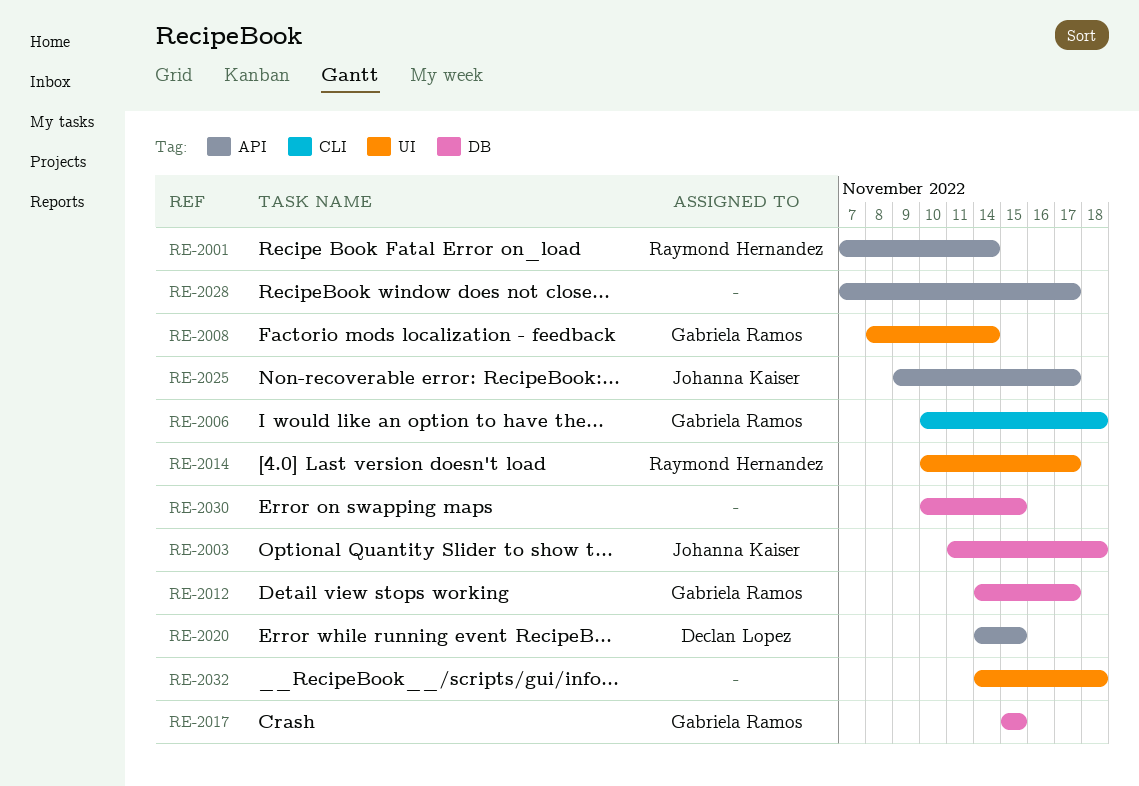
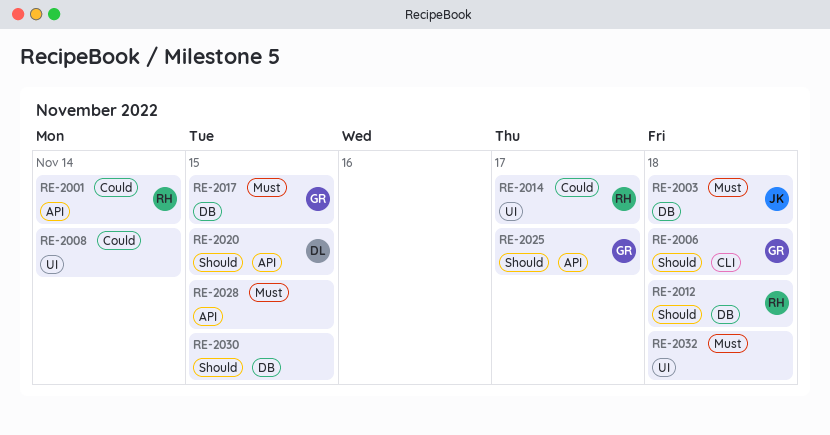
RE-2008, owner: Gabriela Ramos -> none
RE-2012, owner: Gabriela Ramos -> Raymond Hernandez
RE-2012, due: Nov 17 -> Nov 18
RE-2025, owner: Johanna Kaiser -> Gabriela Ramos
RE-2028, due: Nov 17 -> Nov 15

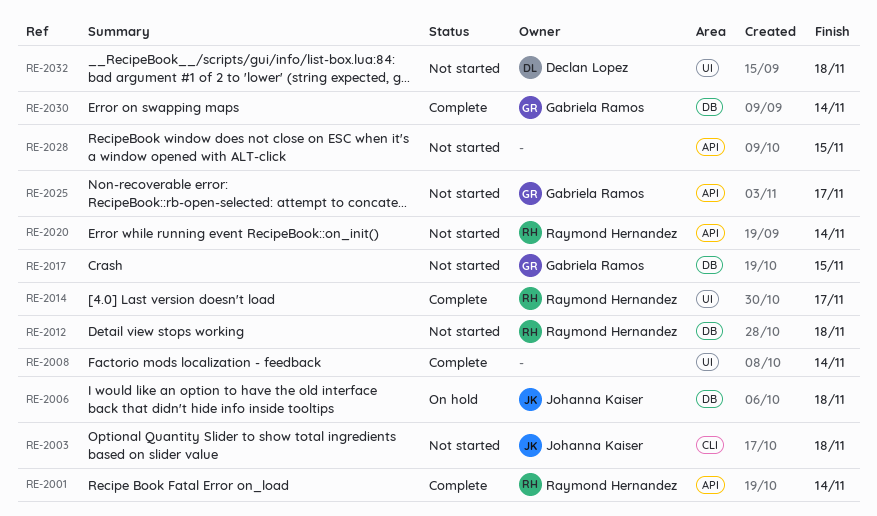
RE-2003, label: DB -> CLI
RE-2006, owner: Gabriela Ramos -> Johanna Kaiser
RE-2006, label: CLI -> DB
RE-2020, owner: Declan Lopez -> Raymond Hernandez
RE-2020, due: Nov 15 -> Nov 14
RE-2030, owner: none -> Gabriela Ramos
RE-2030, due: Nov 15 -> Nov 14
RE-2032, owner: none -> Declan Lopez

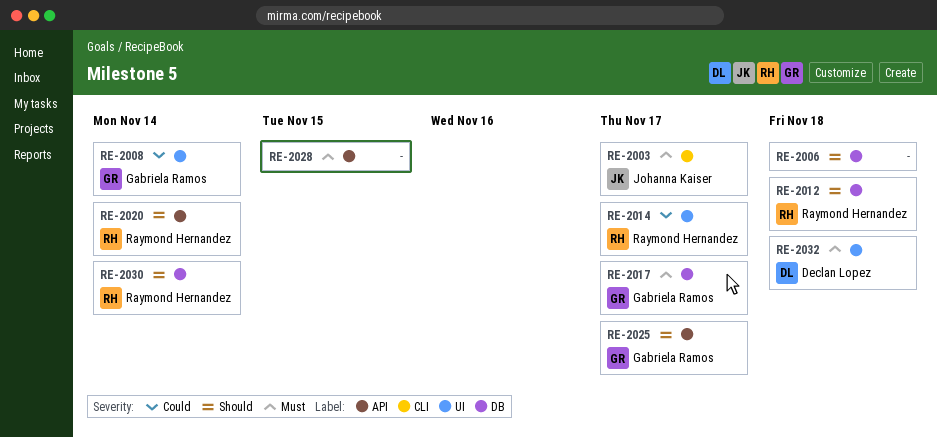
RE-2001: present -> none
RE-2003, due: Nov 18 -> Nov 17
RE-2006, owner: Johanna Kaiser -> none
RE-2008, owner: none -> Gabriela Ramos
RE-2017, due: Nov 15 -> Nov 17
RE-2030, owner: Gabriela Ramos -> Raymond Hernandez

